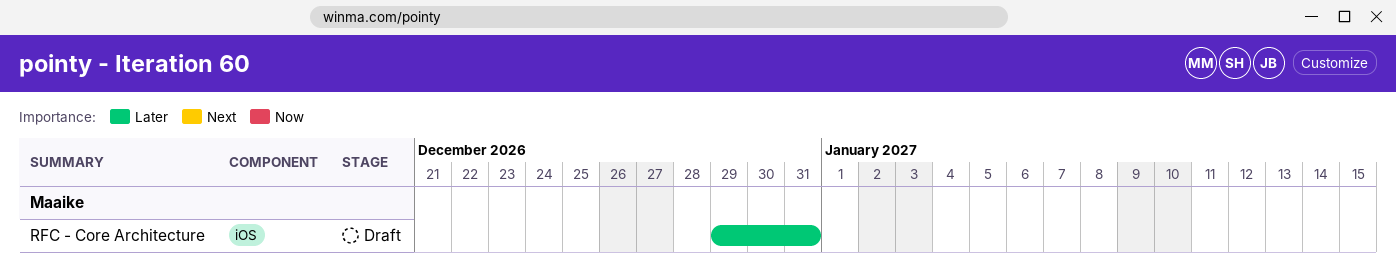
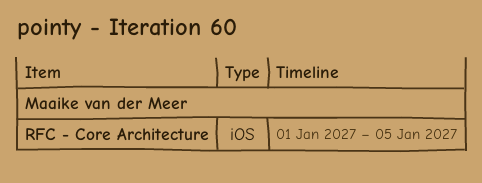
RFC - Core Architecture, start: Dec 29 -> Jan 1
RFC - Core Architecture, due: Dec 31 -> Jan 5

